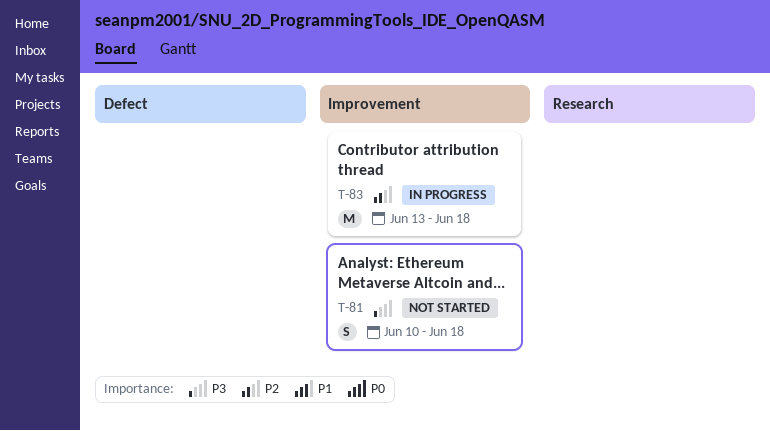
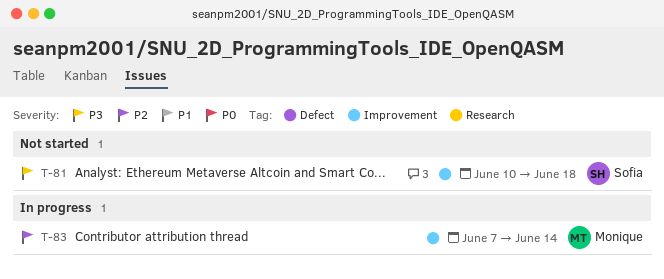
T-83, start: Jun 13 -> Jun 7
T-83, due: Jun 18 -> Jun 14

